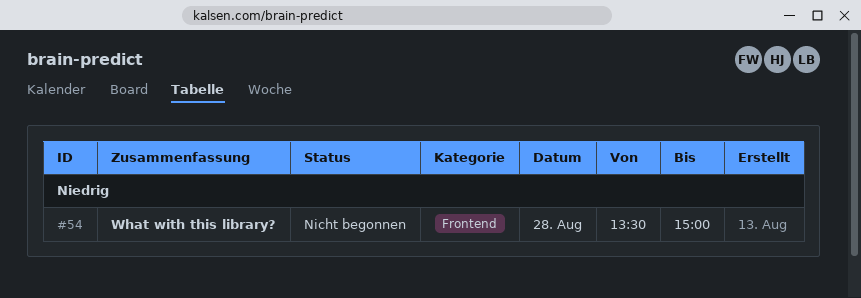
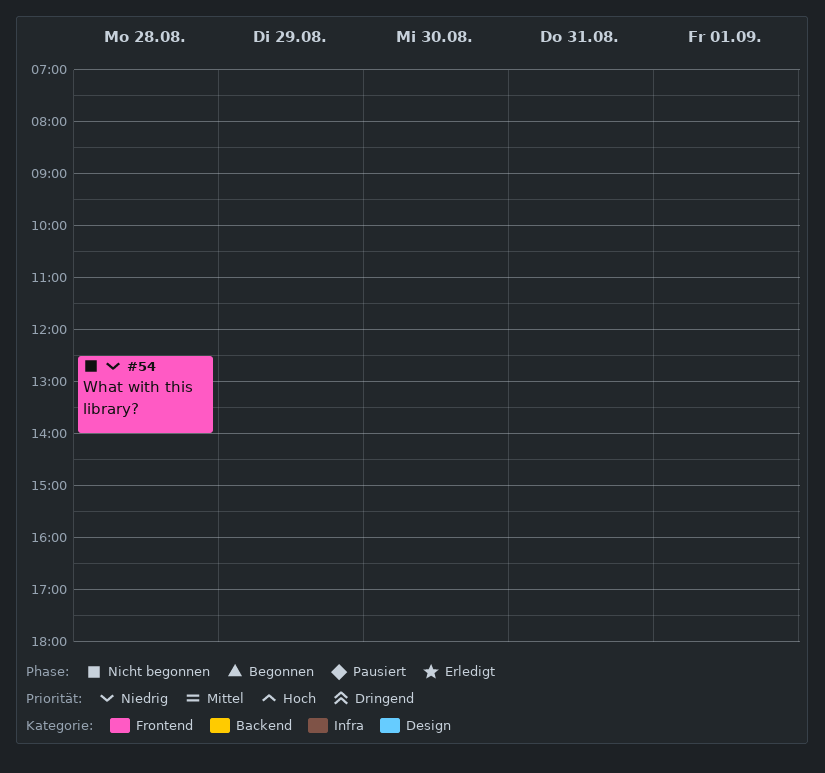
#54, begins: 13:30 -> 12:30
#54, ends: 15:00 -> 14:00

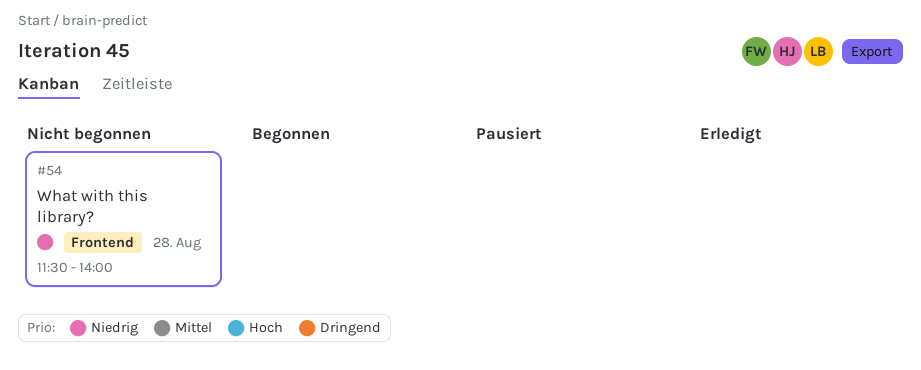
#54, begins: 12:30 -> 11:30

